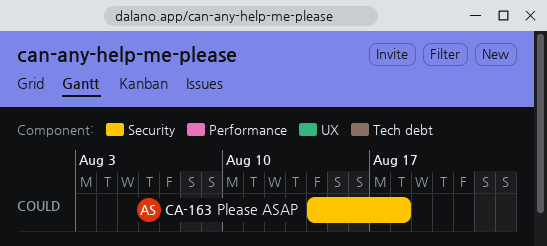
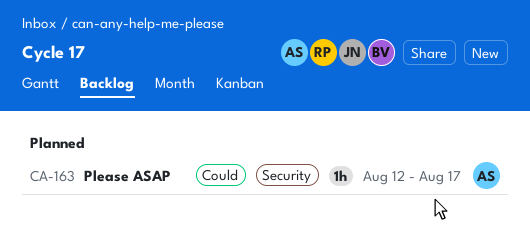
CA-163, start: Aug 14 -> Aug 12
CA-163, due: Aug 18 -> Aug 17

